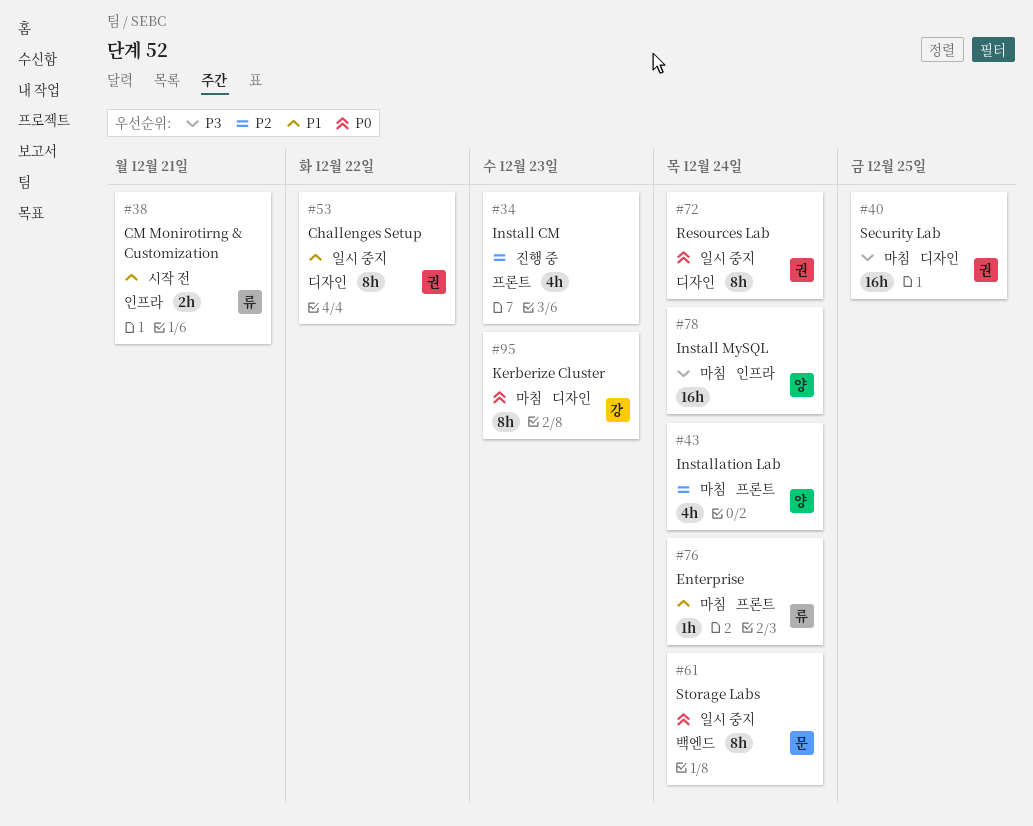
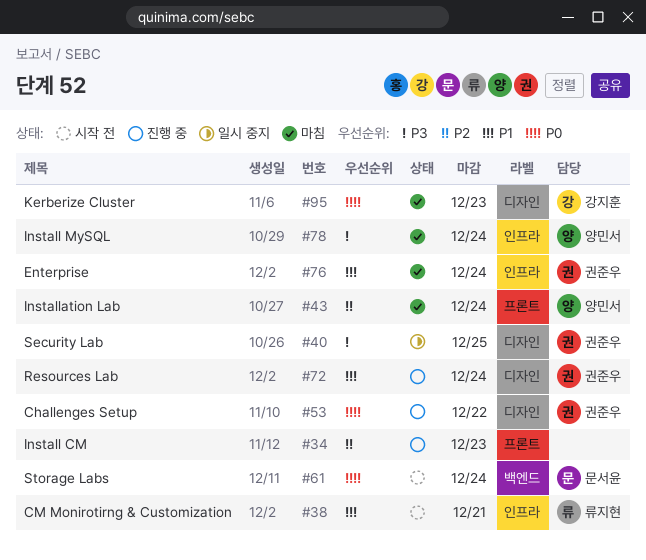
#40, status: 마침 -> 일시 중지
#53, status: 일시 중지 -> 진행 중
#53, priority: P1 -> P0
#61, status: 일시 중지 -> 시작 전
#72, status: 일시 중지 -> 진행 중
#72, priority: P0 -> P1
#76, owner: 류지현 -> 권준우
#76, label: 프론트 -> 인프라

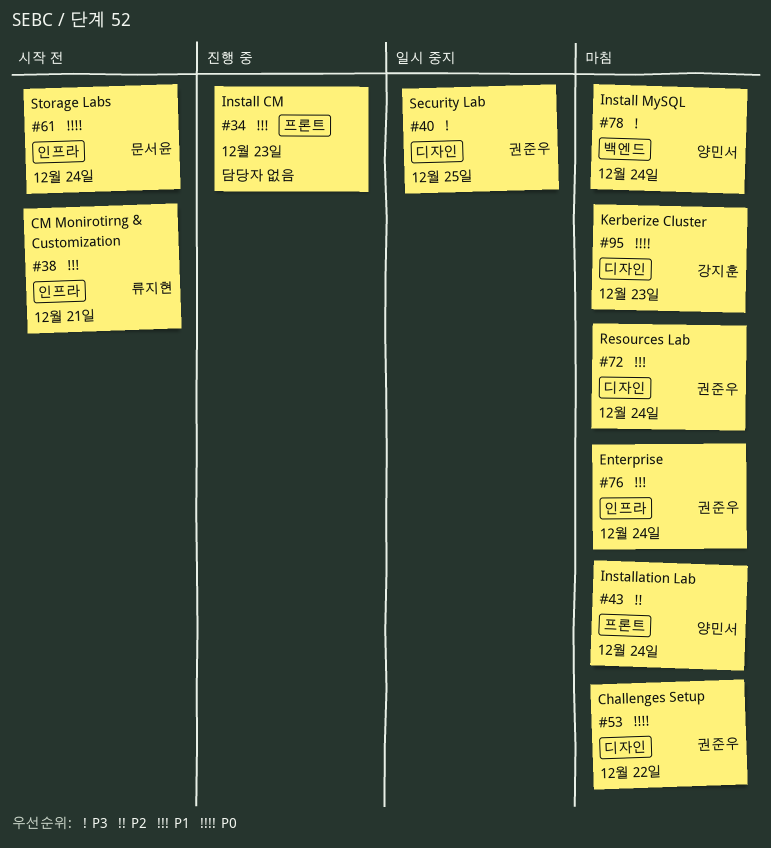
#34, priority: P2 -> P1
#53, status: 진행 중 -> 마침
#61, label: 백엔드 -> 인프라
#72, status: 진행 중 -> 마침
#78, label: 인프라 -> 백엔드

